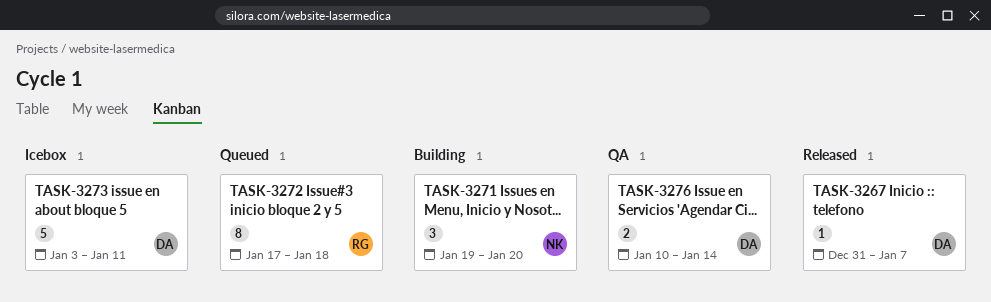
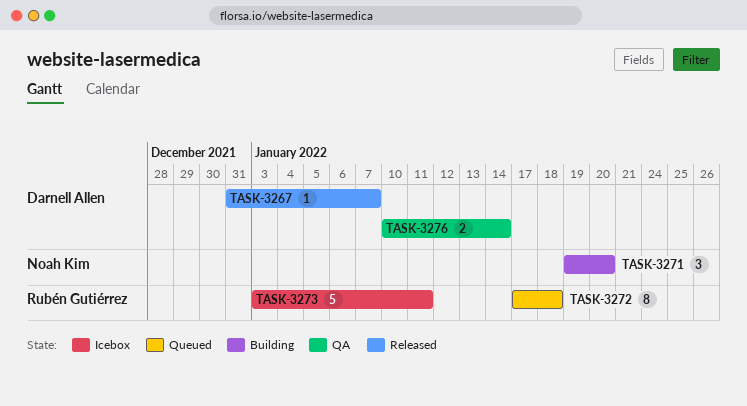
TASK-3273, owner: Darnell Allen -> Rubén Gutiérrez

